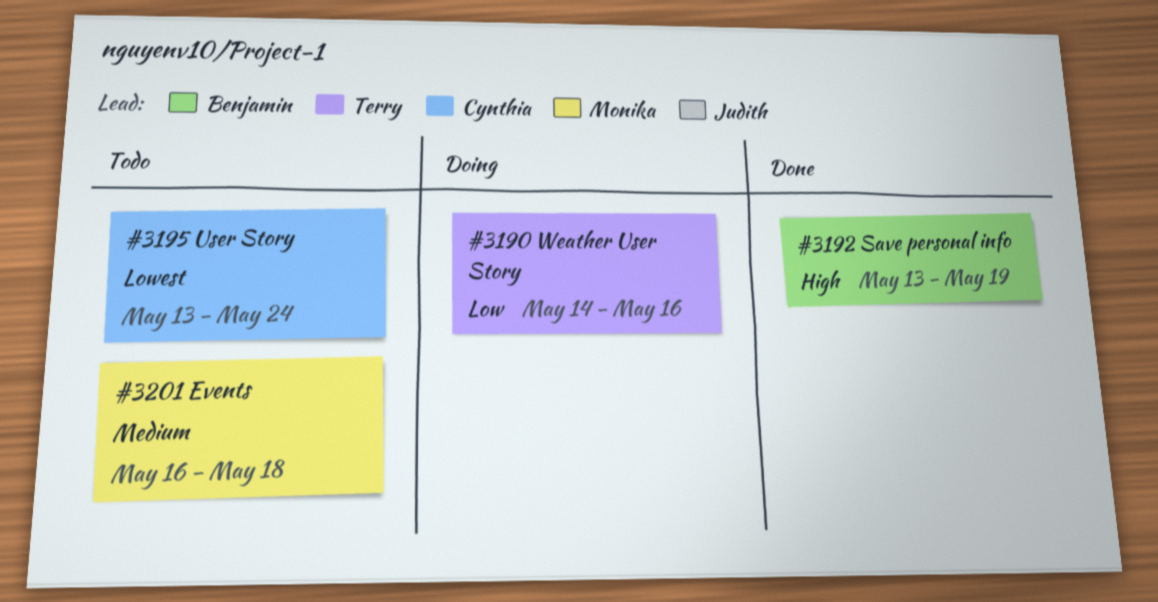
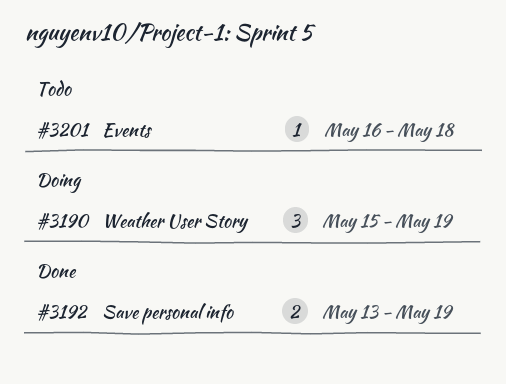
#3190, start: May 14 -> May 15
#3190, due: May 16 -> May 19
#3195: present -> none

